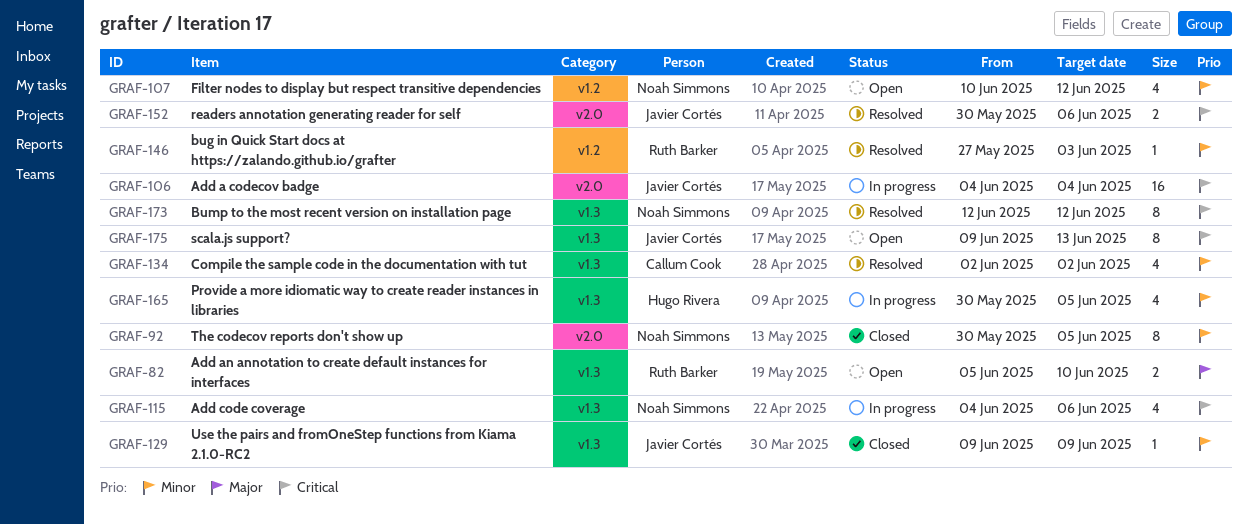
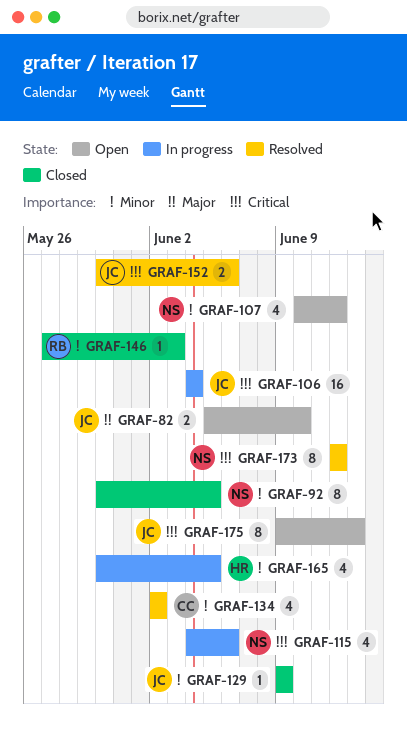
GRAF-82, owner: Ruth Barker -> Javier Cortés
GRAF-146, status: Resolved -> Closed

